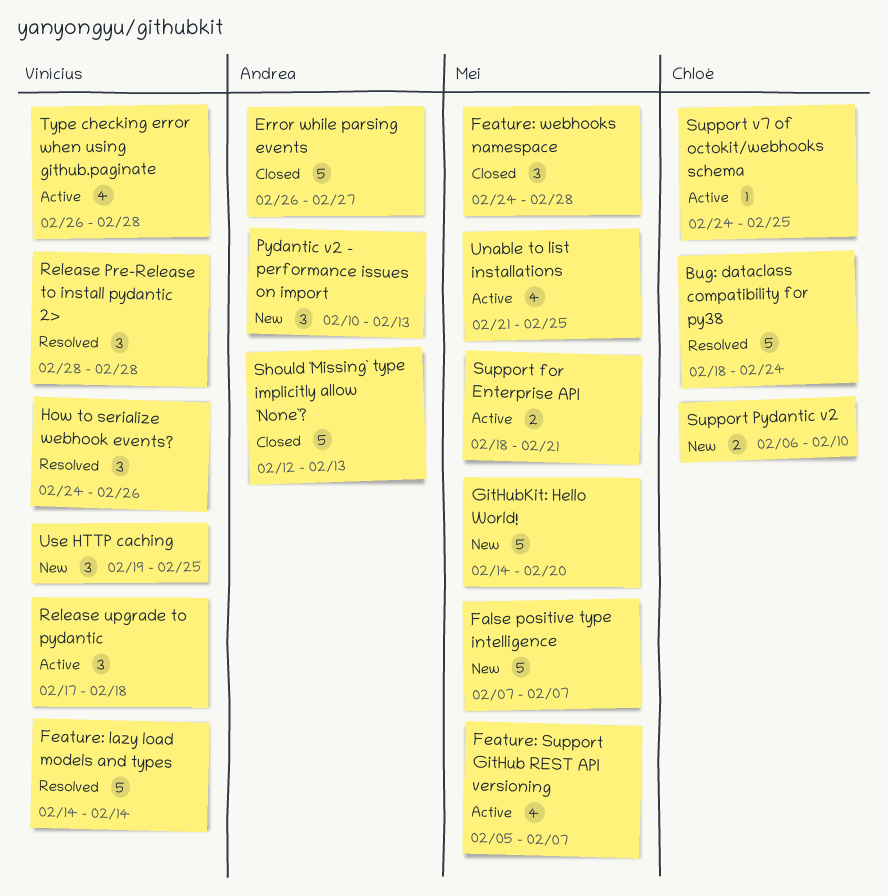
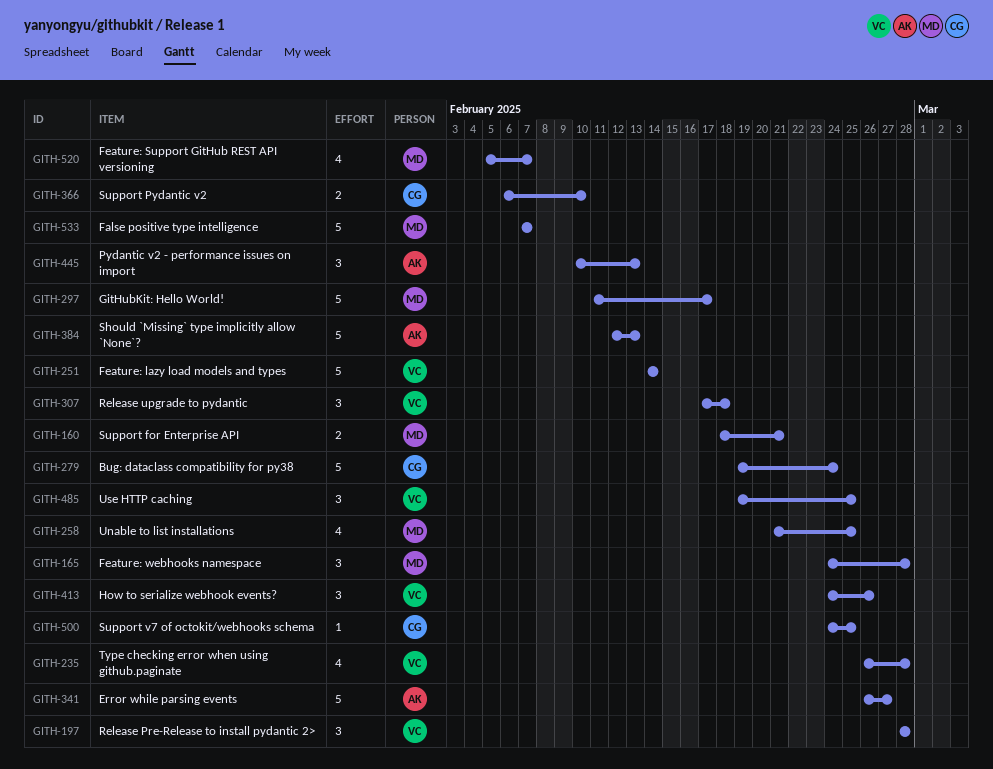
Bug: dataclass compatibility for py38, start: Feb 18 -> Feb 19
GitHubKit: Hello World!, start: Feb 14 -> Feb 11
GitHubKit: Hello World!, due: Feb 20 -> Feb 17

